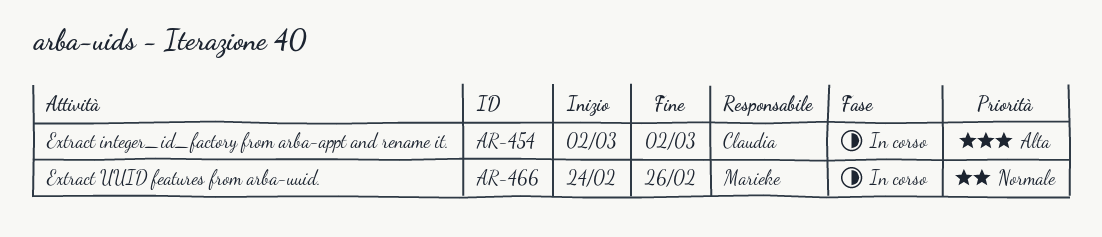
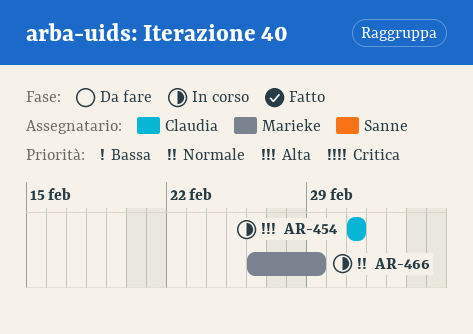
AR-466, start: Feb 24 -> Feb 26
AR-466, due: Feb 26 -> Feb 29

